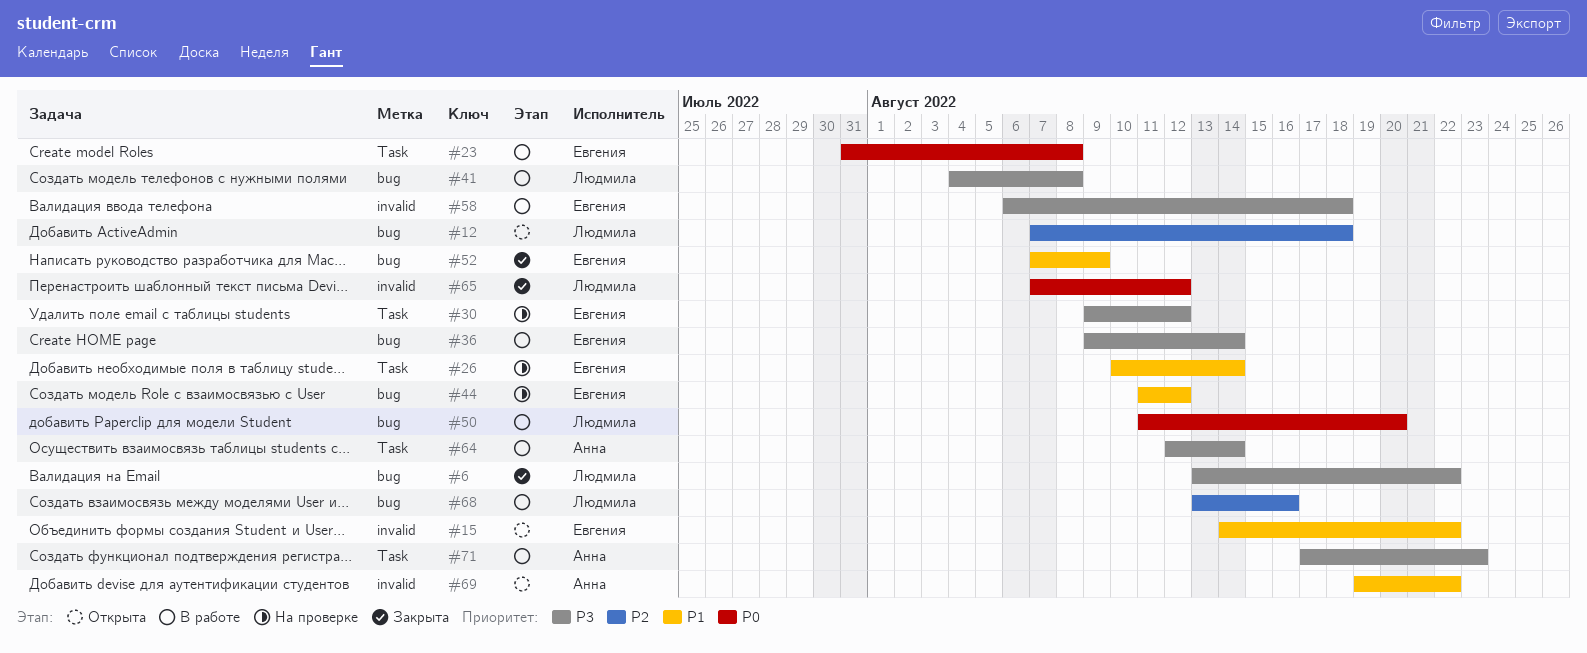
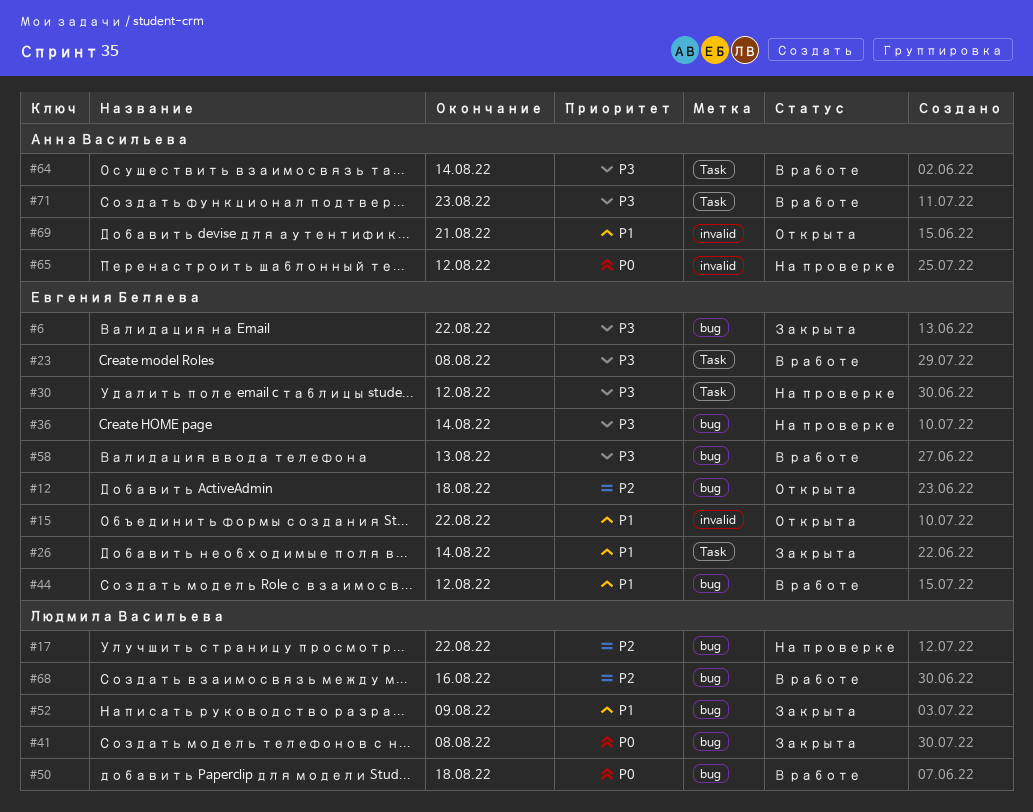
#6, owner: Людмила Васильева -> Евгения Беляева
#12, owner: Людмила Васильева -> Евгения Беляева
#17: none -> present
#23, priority: P0 -> P3
#26, status: На проверке -> Закрыта
#36, status: В работе -> На проверке
#41, status: В работе -> Закрыта
#41, priority: P3 -> P0
#44, status: На проверке -> В работе
#50, due: Aug 20 -> Aug 18
#52, owner: Евгения Беляева -> Людмила Васильева
#58, label: invalid -> bug
#58, due: Aug 18 -> Aug 13
#65, status: Закрыта -> На проверке
#65, owner: Людмила Васильева -> Анна Васильева
#69, due: Aug 22 -> Aug 21

